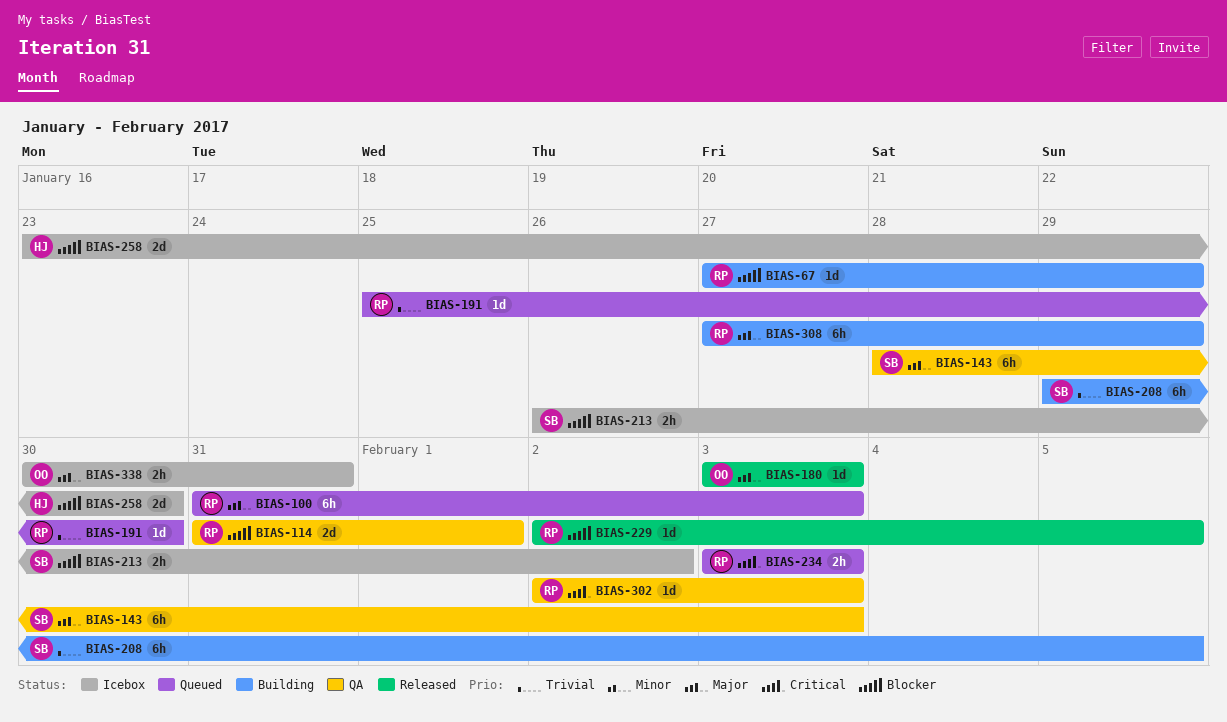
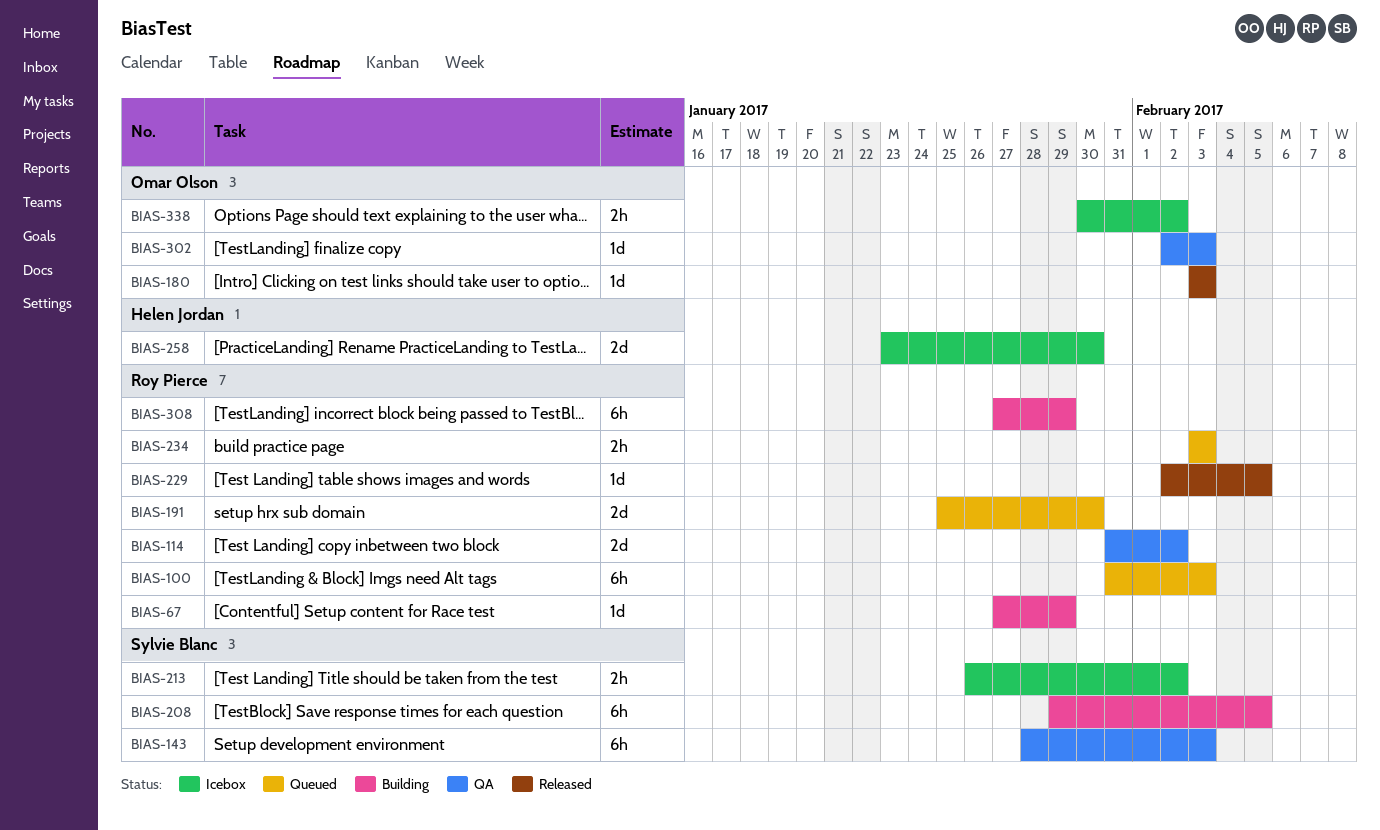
BIAS-114, due: Feb 1 -> Feb 2
BIAS-191, estimate: 1d -> 2d
BIAS-302, owner: Roy Pierce -> Omar Olson
BIAS-338, due: Jan 31 -> Feb 2

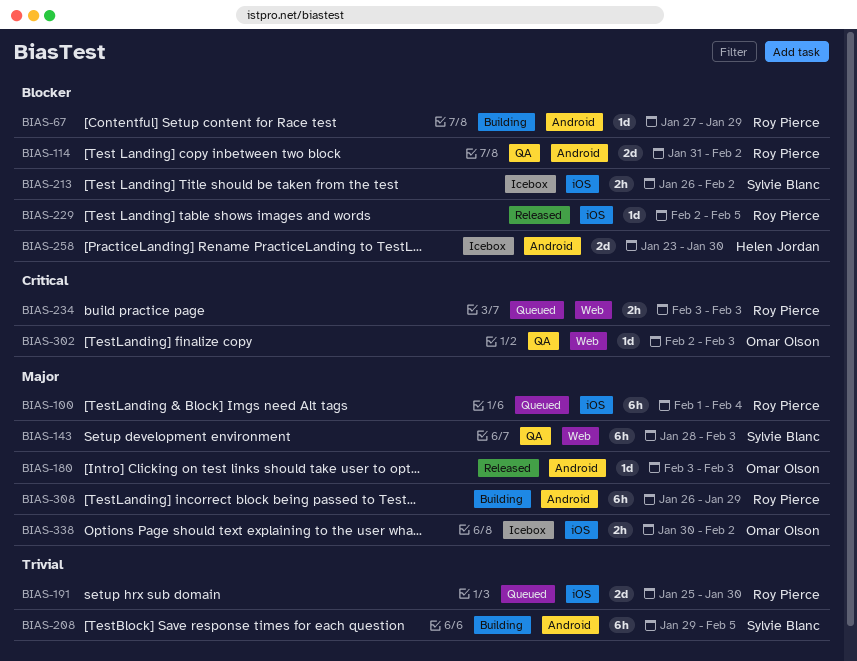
BIAS-100, start: Jan 31 -> Feb 1
BIAS-100, due: Feb 3 -> Feb 4
BIAS-308, start: Jan 27 -> Jan 26

